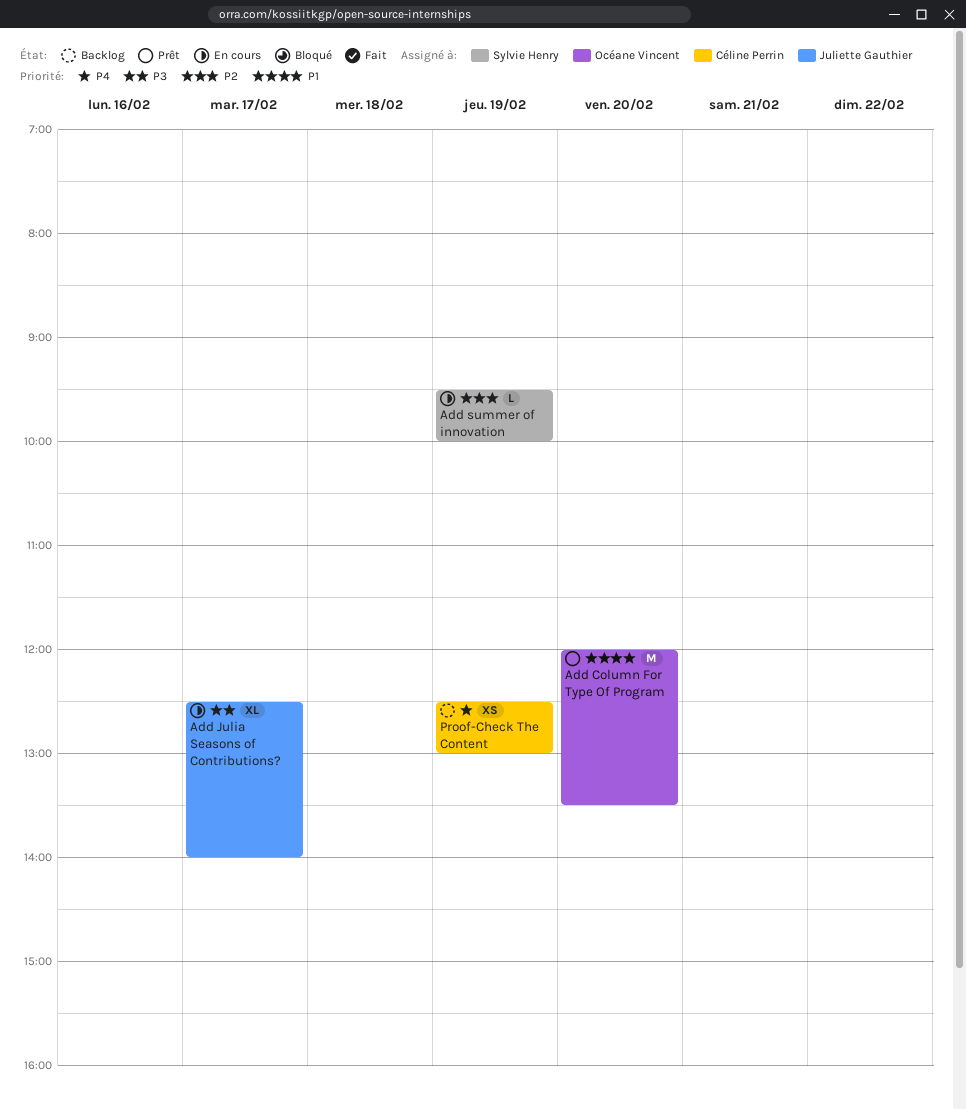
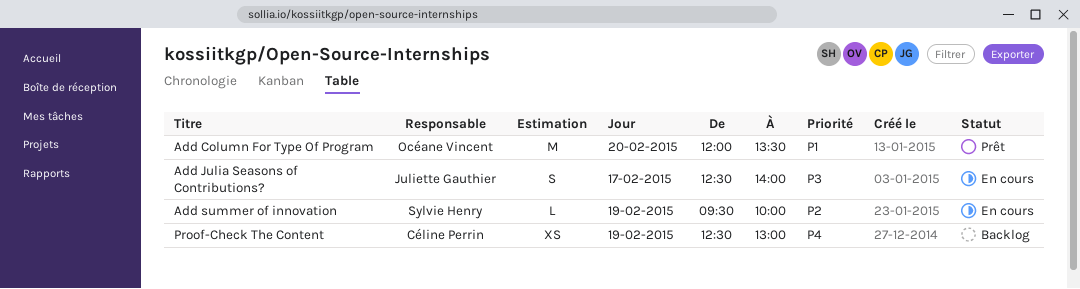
Add Julia Seasons of Contributions?, estimate: XL -> S

